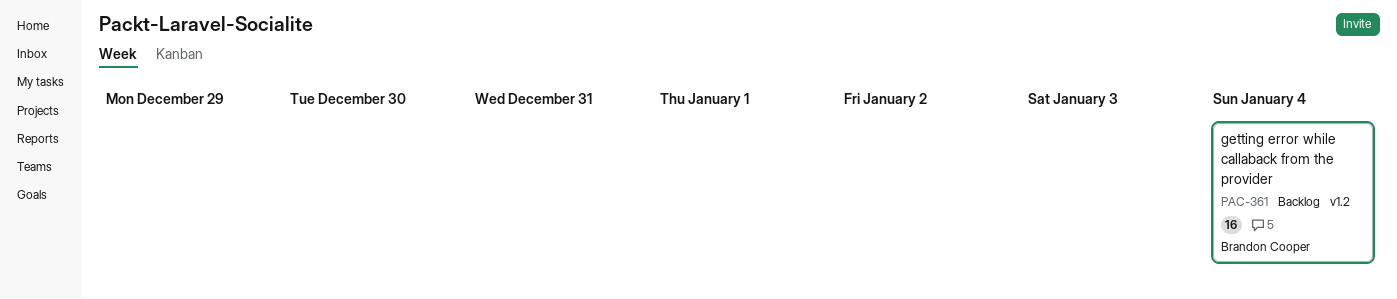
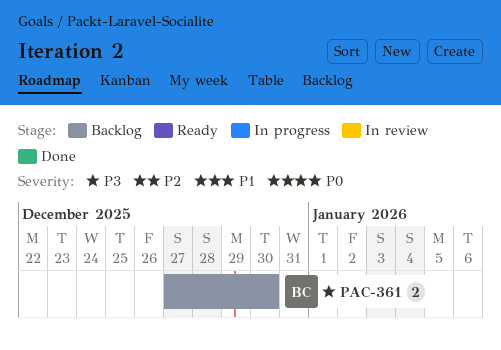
PAC-361, estimate: 16 -> 2
PAC-361, due: Jan 4 -> Dec 30

